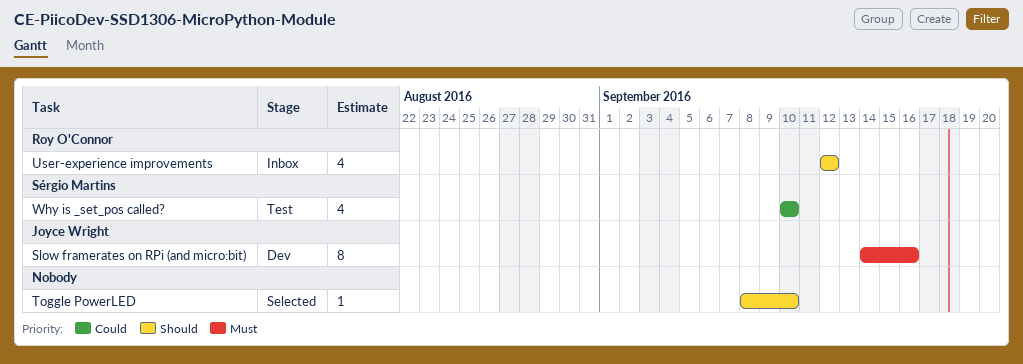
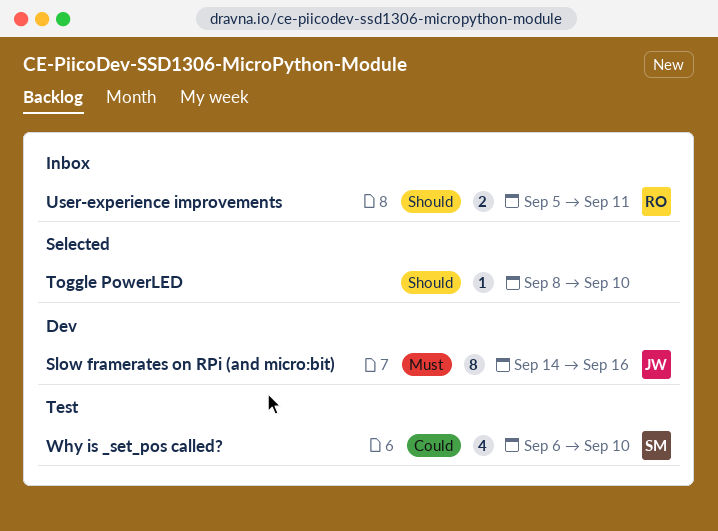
User-experience improvements, estimate: 4 -> 2
User-experience improvements, start: Sep 12 -> Sep 5
User-experience improvements, due: Sep 12 -> Sep 11
Why is _set_pos called?, start: Sep 10 -> Sep 6

